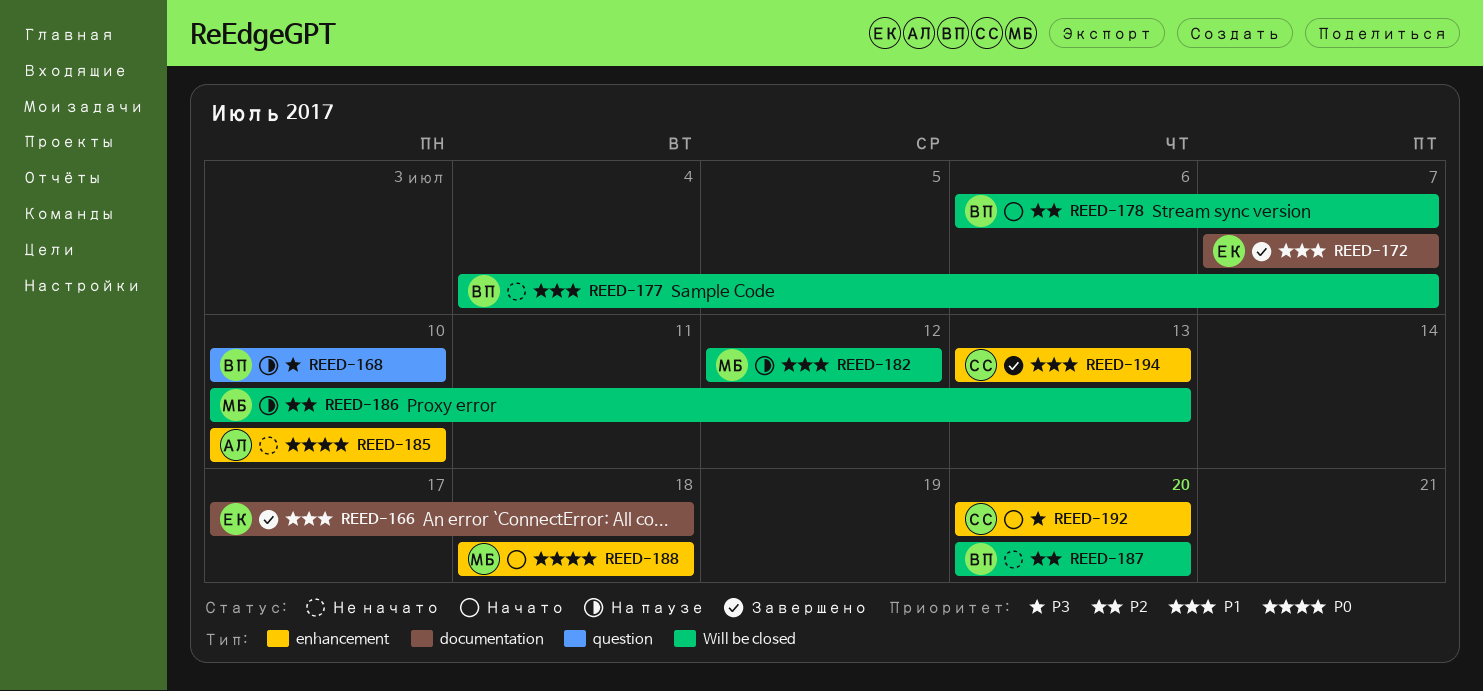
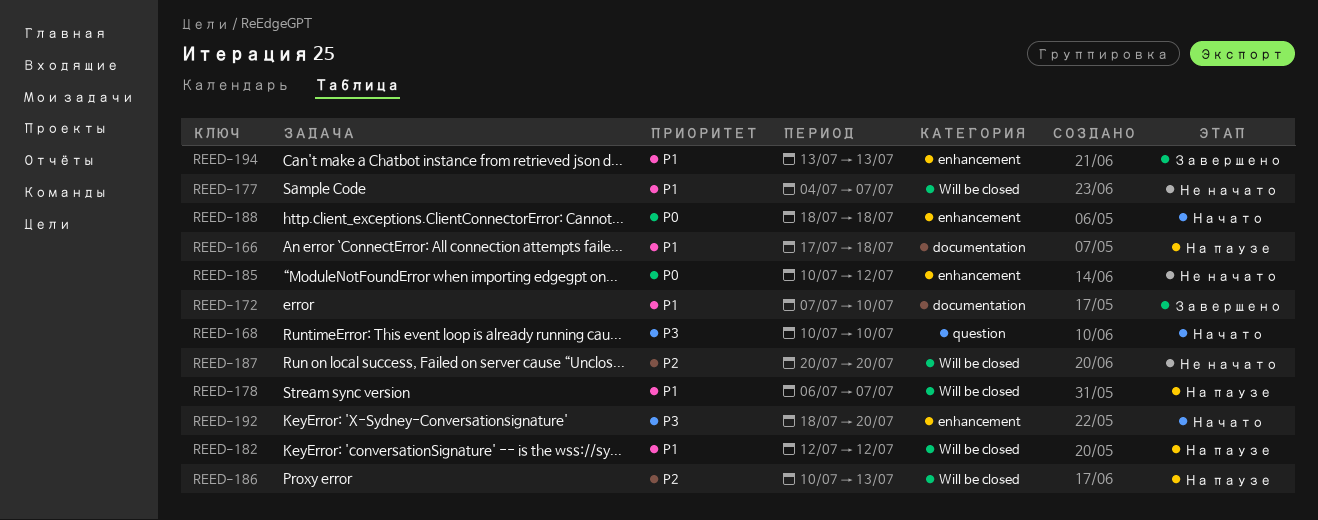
REED-166, status: Завершено -> На паузе
REED-168, status: На паузе -> Начато
REED-172, due: Jul 7 -> Jul 10
REED-178, status: Начато -> На паузе
REED-178, priority: P2 -> P1
REED-185, due: Jul 10 -> Jul 12
REED-192, start: Jul 20 -> Jul 18

